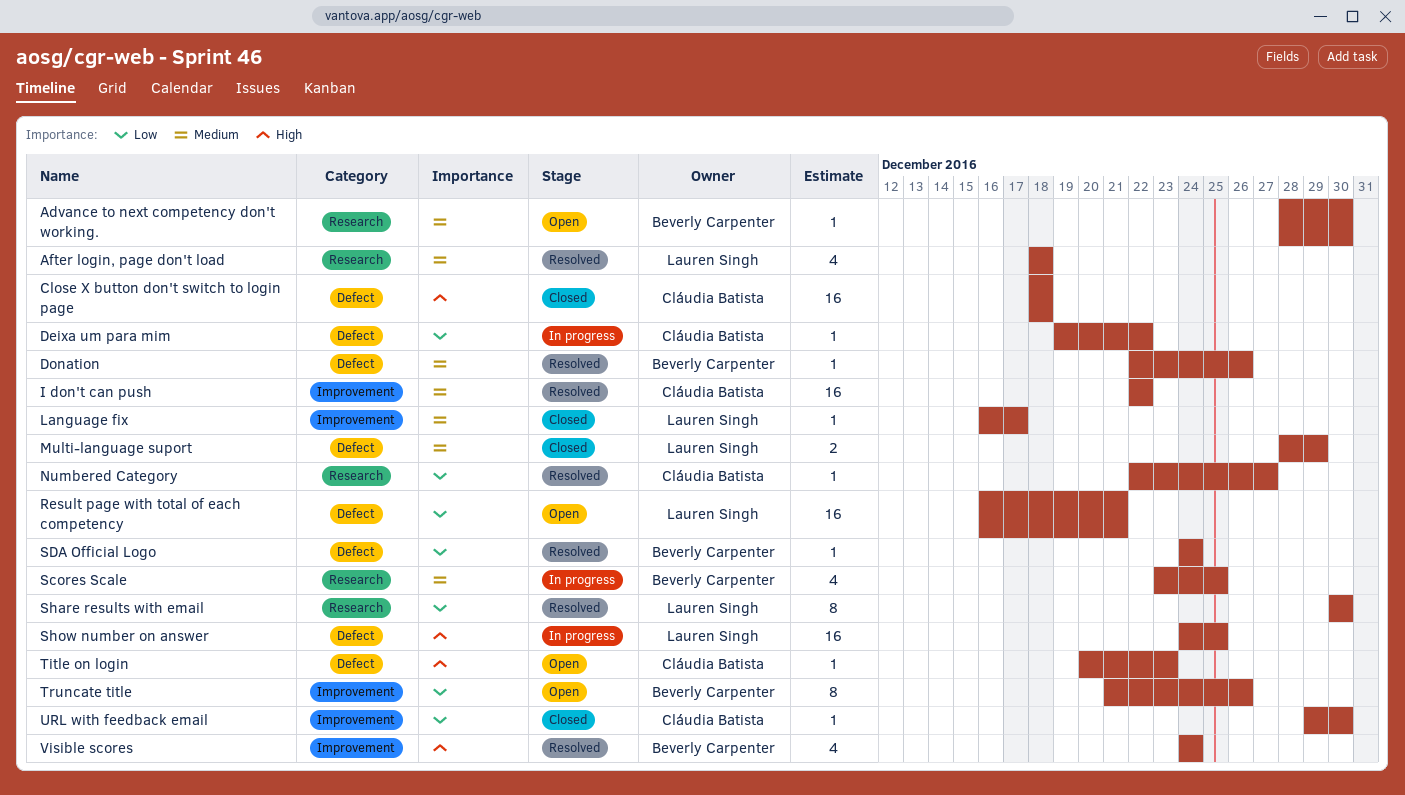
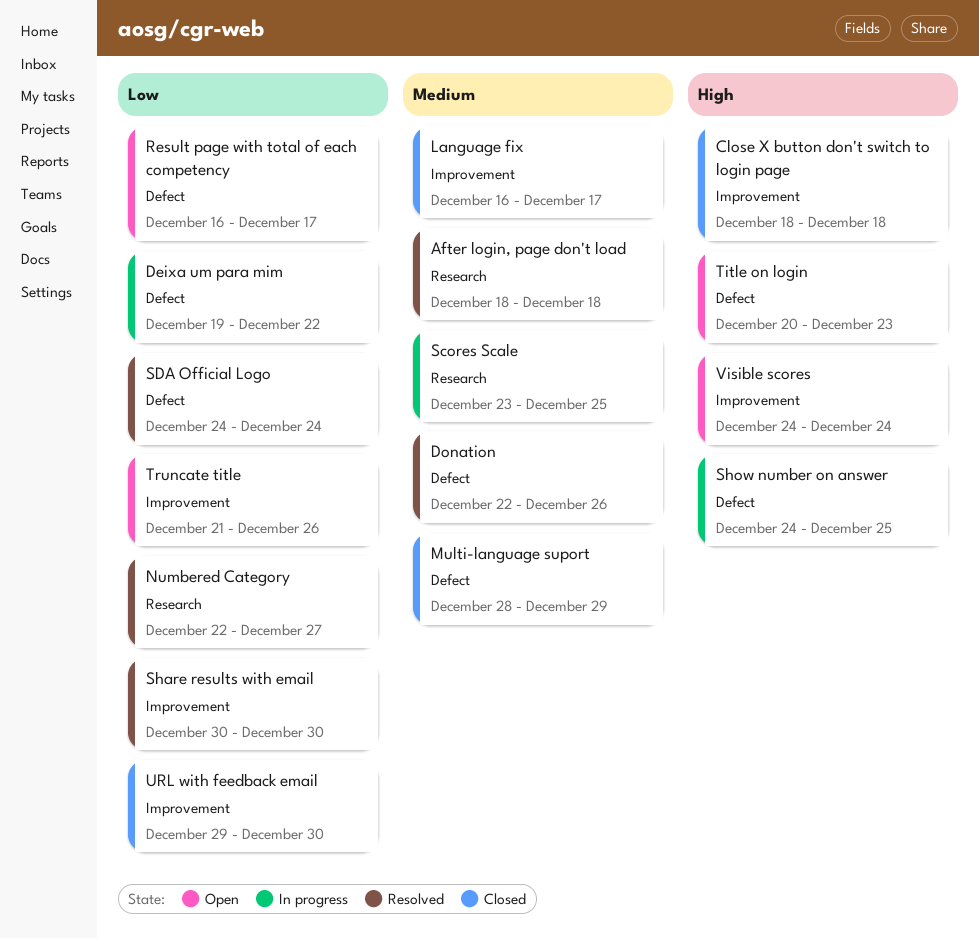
Advance to next competency don't working.: present -> none
Close X button don't switch to login page, label: Defect -> Improvement
I don't can push: present -> none
Result page with total of each competency, due: Dec 21 -> Dec 17
Share results with email, label: Research -> Improvement
Visible scores, status: Resolved -> Open

